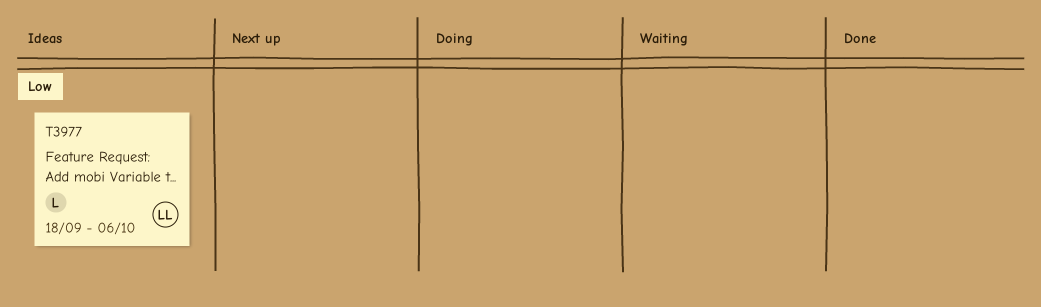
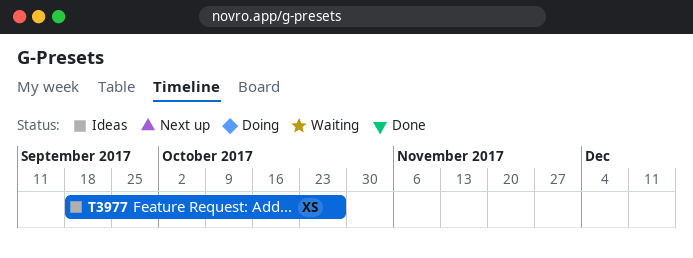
T3977, estimate: L -> XS
T3977, due: Oct 6 -> Oct 27

